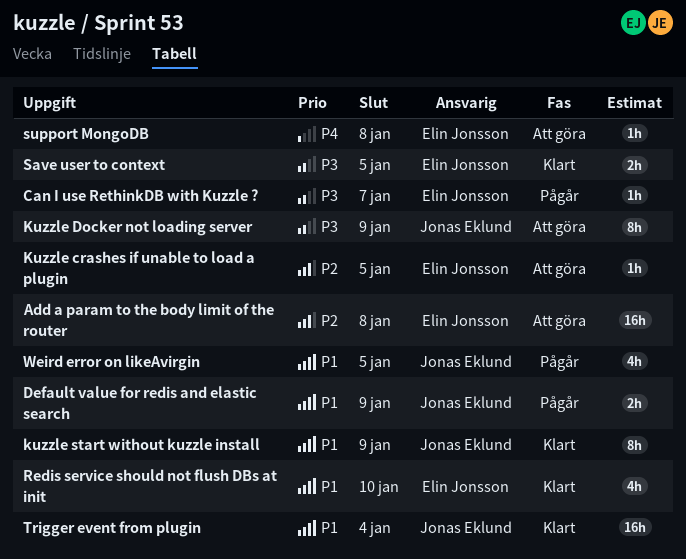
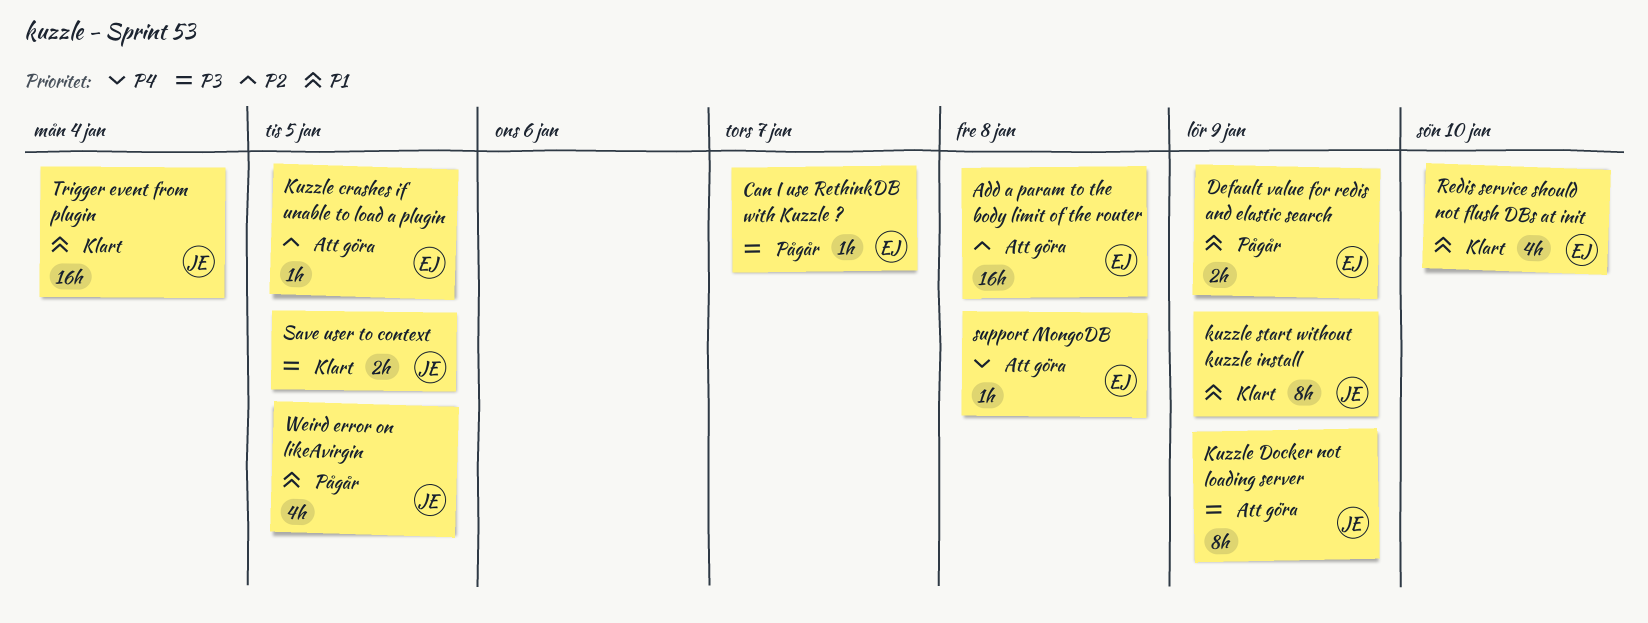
Default value for redis and elastic search, owner: Jonas Eklund -> Elin Jonsson
Save user to context, owner: Elin Jonsson -> Jonas Eklund

